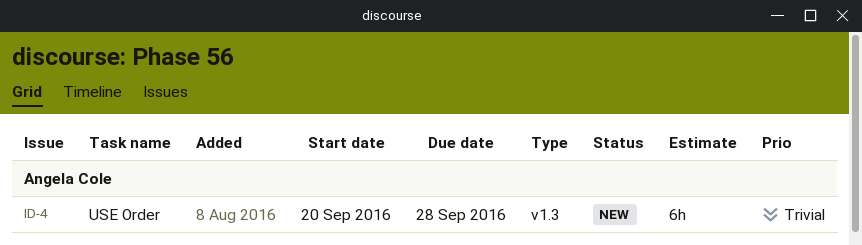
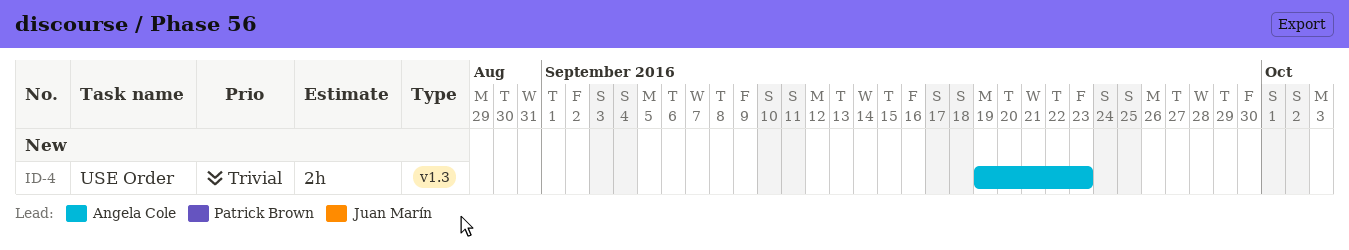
ID-4, estimate: 6h -> 2h
ID-4, start: Sep 20 -> Sep 19
ID-4, due: Sep 28 -> Sep 23

